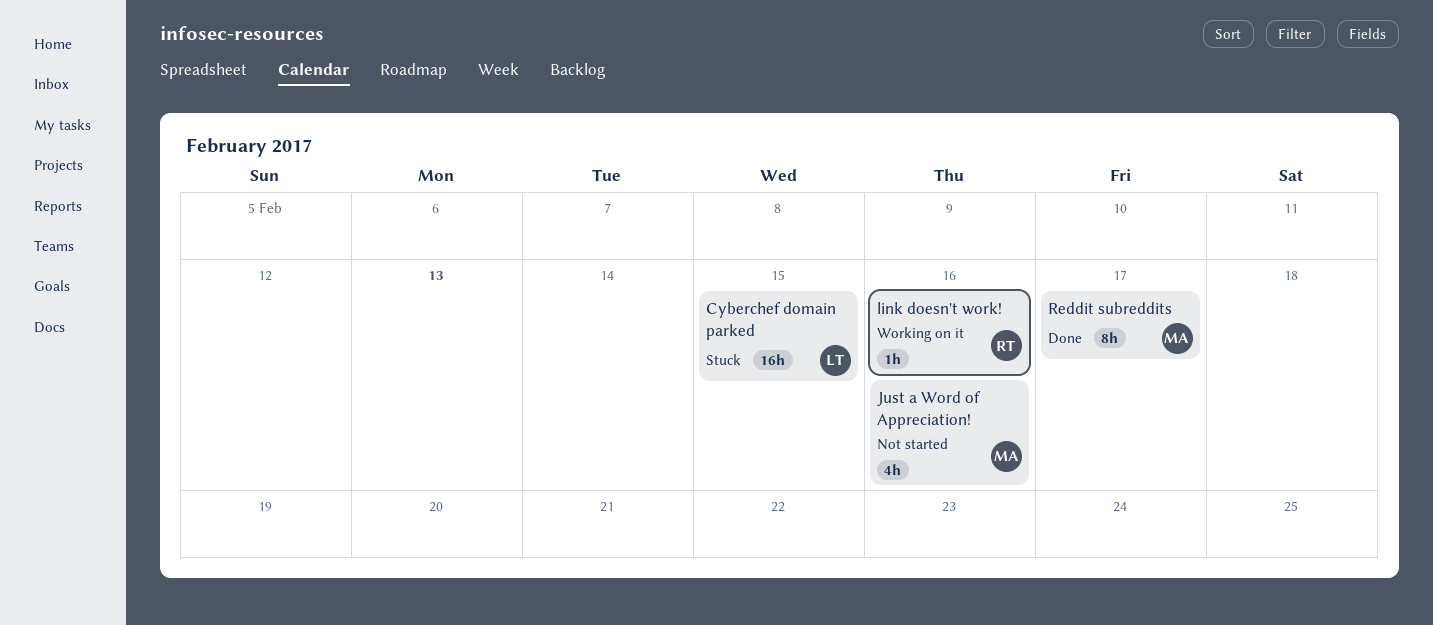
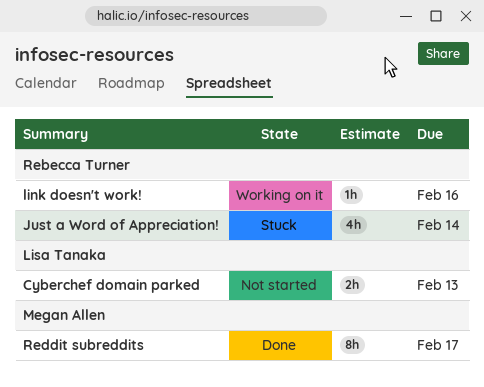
Cyberchef domain parked, status: Stuck -> Not started
Cyberchef domain parked, estimate: 16h -> 2h
Cyberchef domain parked, due: Feb 15 -> Feb 13
Just a Word of Appreciation!, status: Not started -> Stuck
Just a Word of Appreciation!, owner: Megan Allen -> Rebecca Turner
Just a Word of Appreciation!, due: Feb 16 -> Feb 14

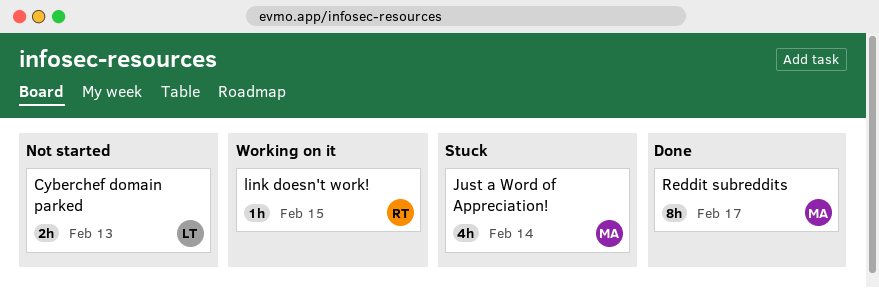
Just a Word of Appreciation!, owner: Rebecca Turner -> Megan Allen
link doesn't work!, due: Feb 16 -> Feb 15

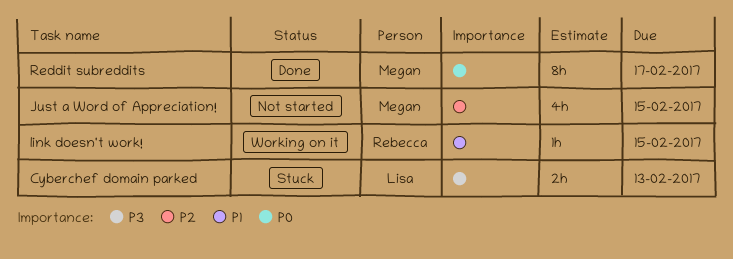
Cyberchef domain parked, status: Not started -> Stuck
Just a Word of Appreciation!, status: Stuck -> Not started
Just a Word of Appreciation!, due: Feb 14 -> Feb 15

